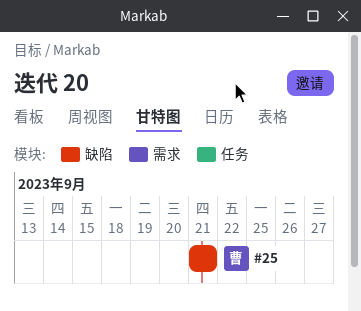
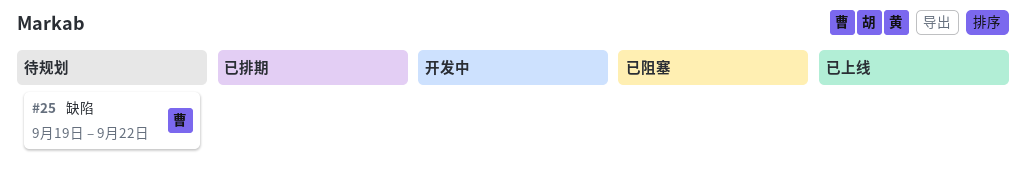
#25, start: Sep 21 -> Sep 19
#25, due: Sep 21 -> Sep 22

